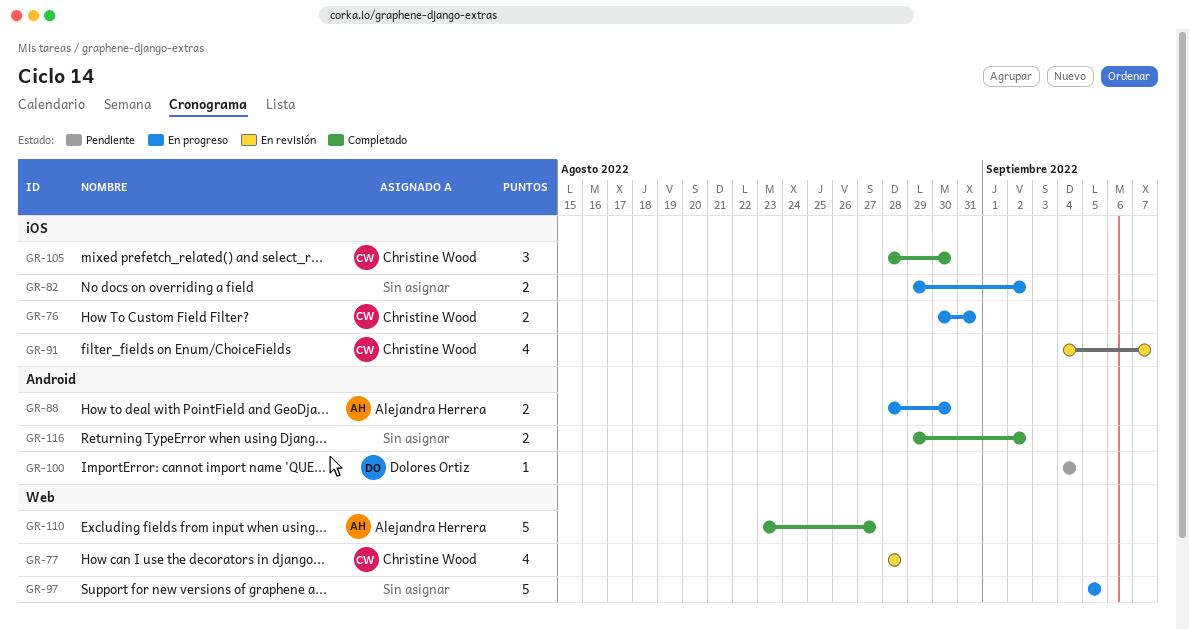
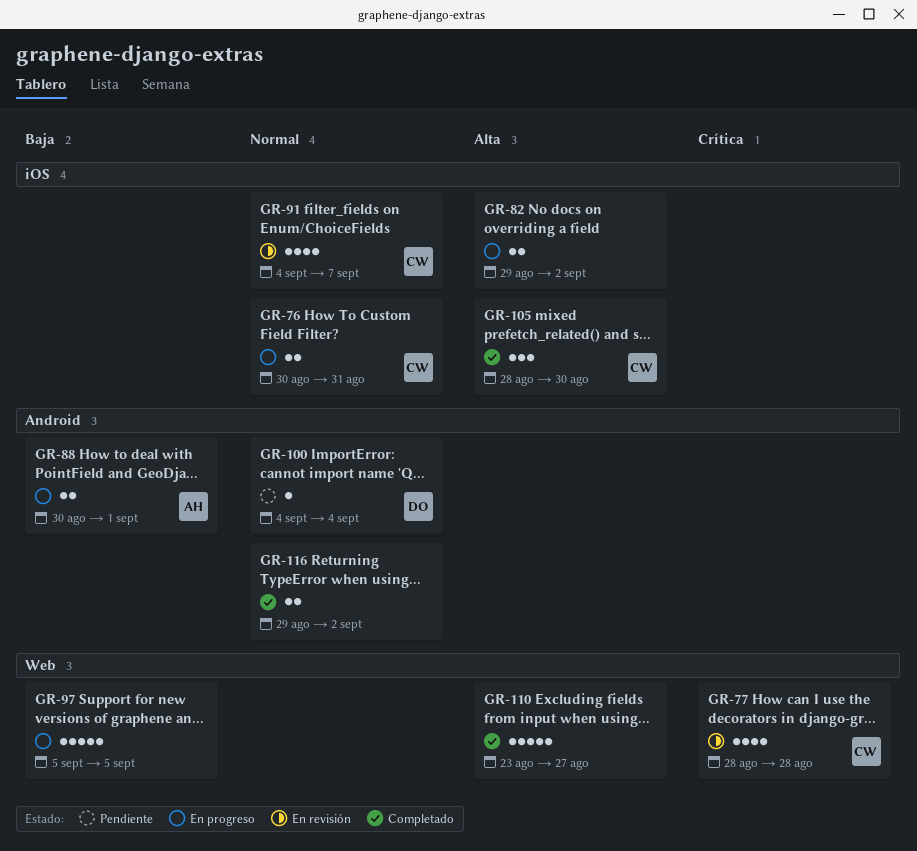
GR-88, start: Aug 28 -> Aug 30
GR-88, due: Aug 30 -> Sep 1
GR-110, owner: Alejandra Herrera -> none

